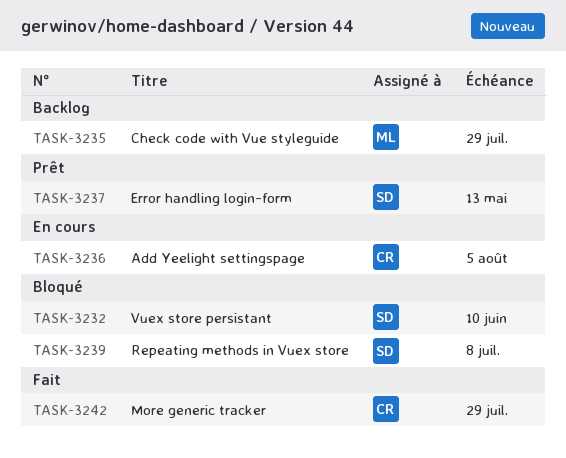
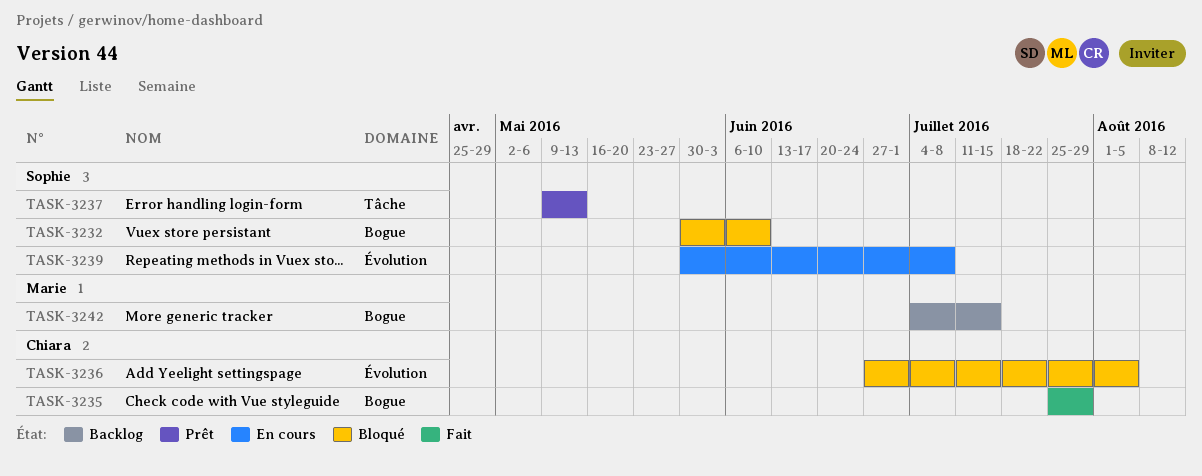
TASK-3235, status: Backlog -> Fait
TASK-3235, owner: Marie -> Chiara
TASK-3236, status: En cours -> Bloqué
TASK-3239, status: Bloqué -> En cours
TASK-3242, status: Fait -> Backlog
TASK-3242, owner: Chiara -> Marie
TASK-3242, due: Jul 29 -> Jul 15

